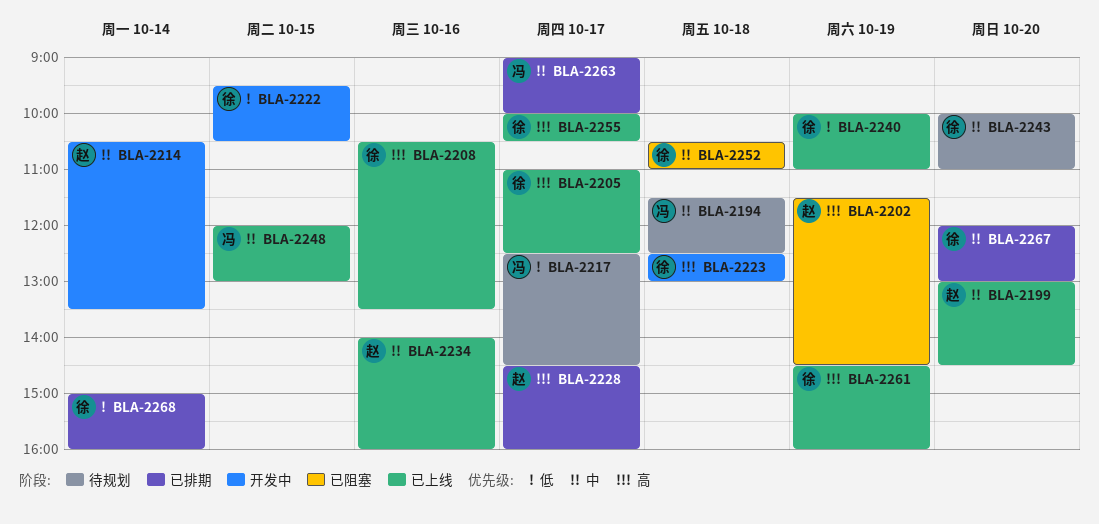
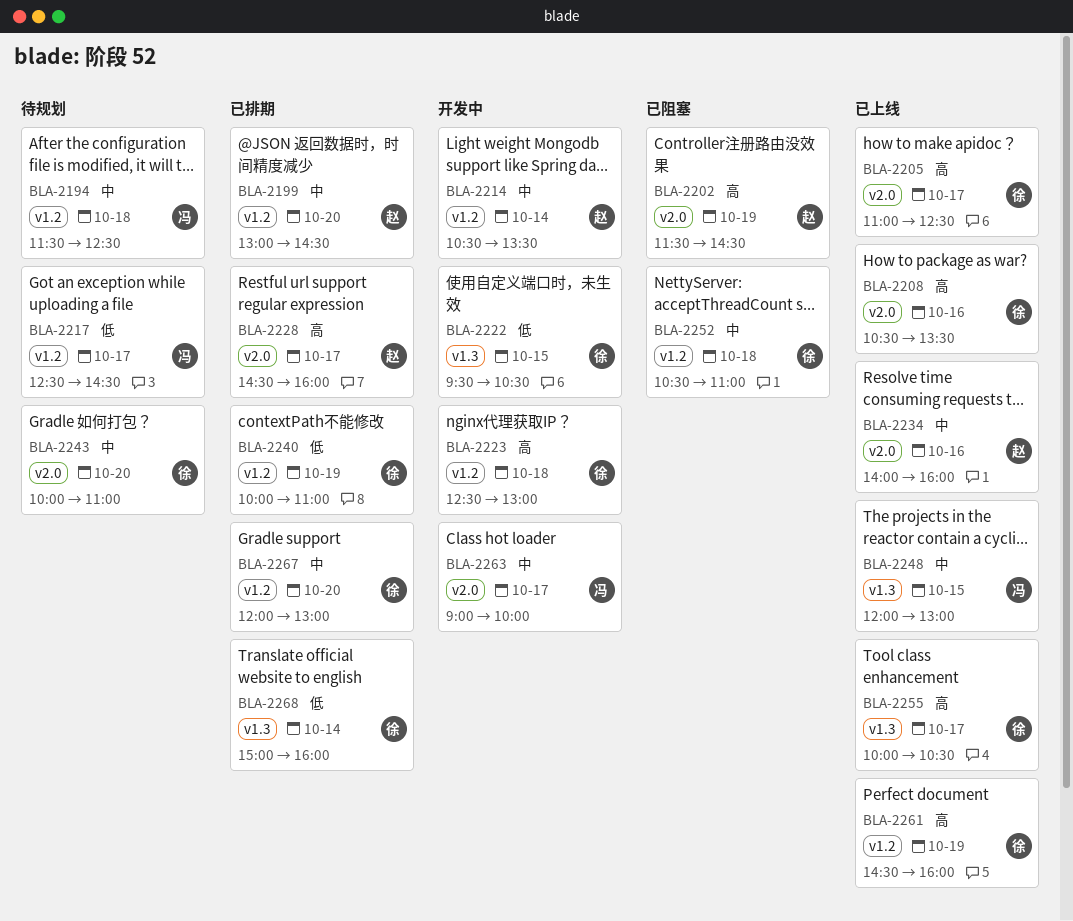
BLA-2199, status: 已上线 -> 已排期
BLA-2240, status: 已上线 -> 已排期
BLA-2263, status: 已排期 -> 开发中

